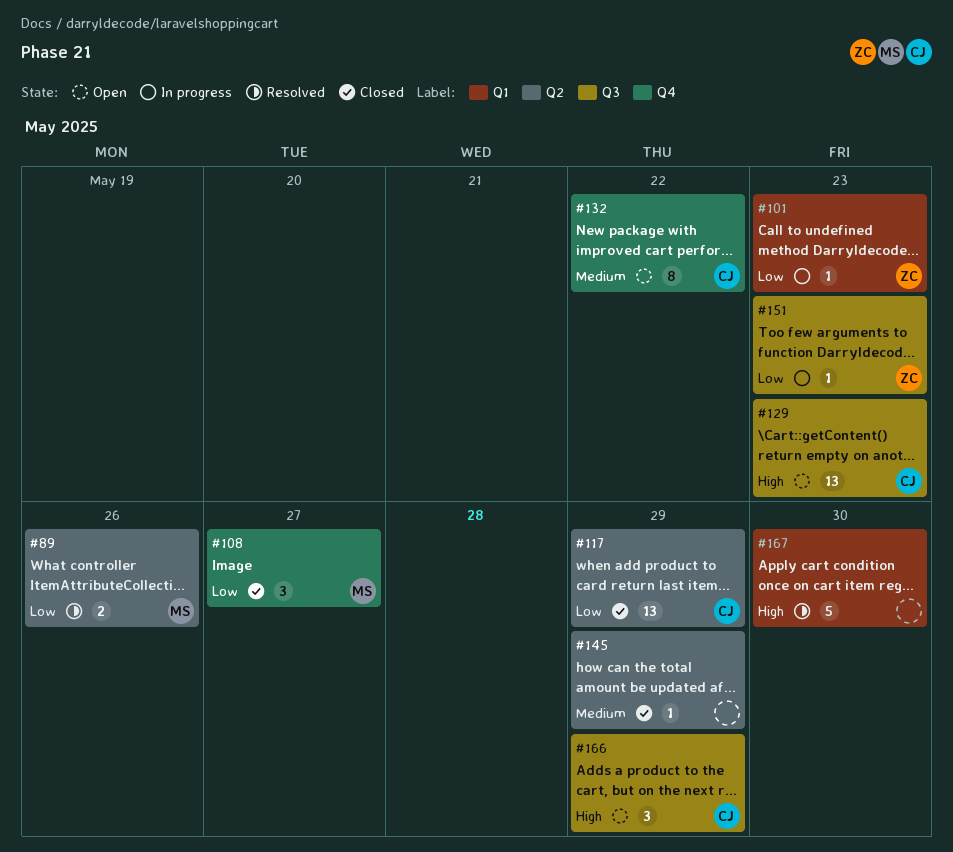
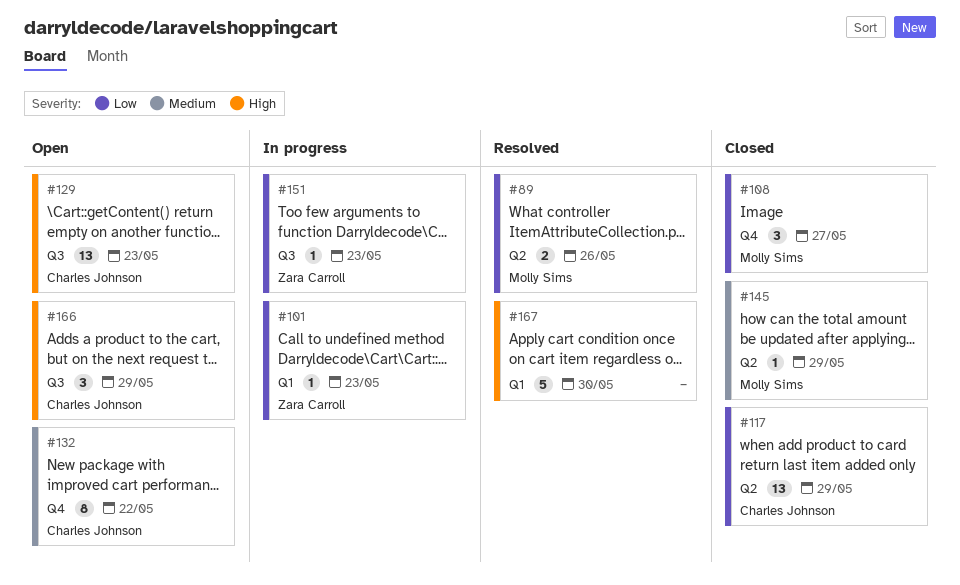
#145, owner: none -> Molly Sims

